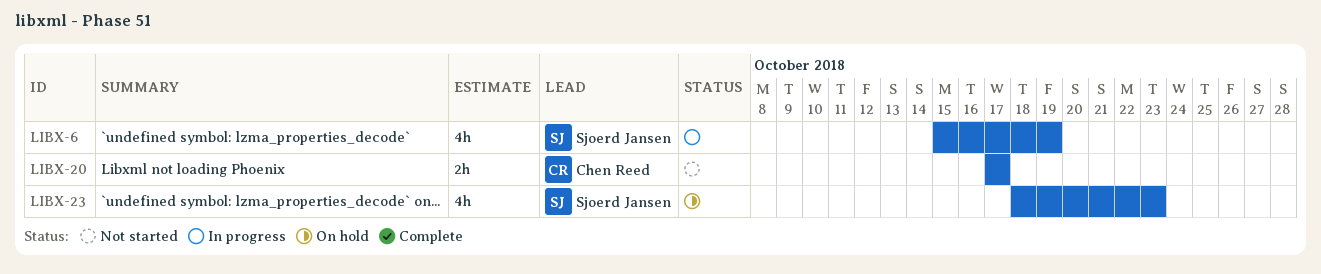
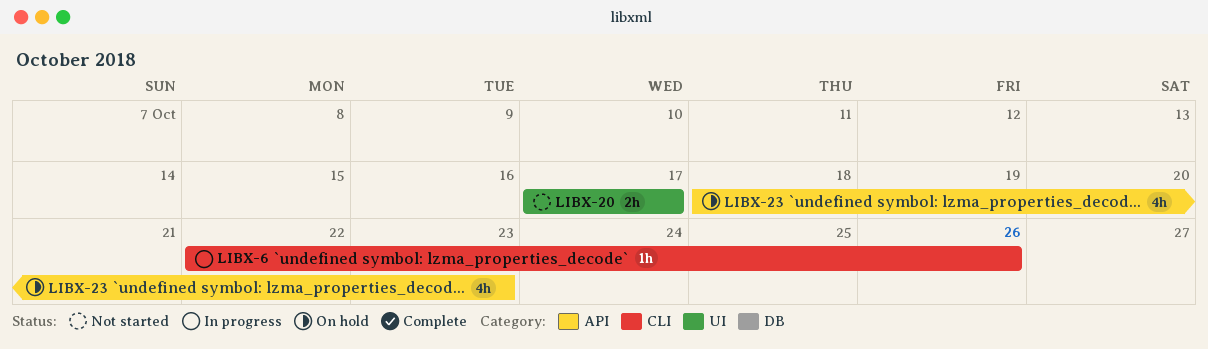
LIBX-6, estimate: 4h -> 1h
LIBX-6, start: Oct 15 -> Oct 22
LIBX-6, due: Oct 19 -> Oct 26

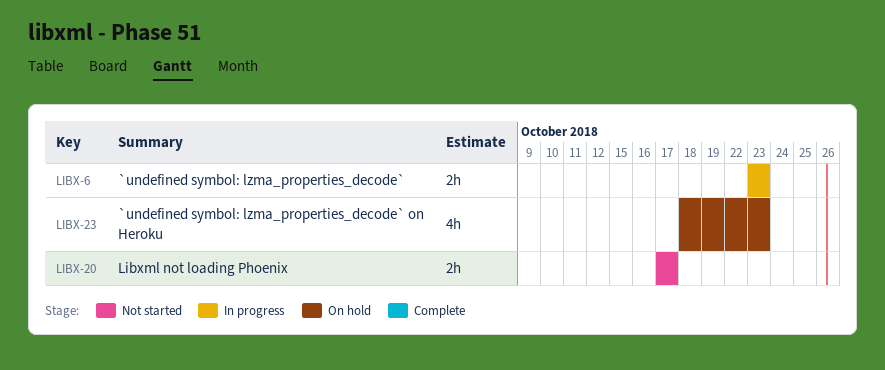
LIBX-6, estimate: 1h -> 2h
LIBX-6, start: Oct 22 -> Oct 23
LIBX-6, due: Oct 26 -> Oct 23

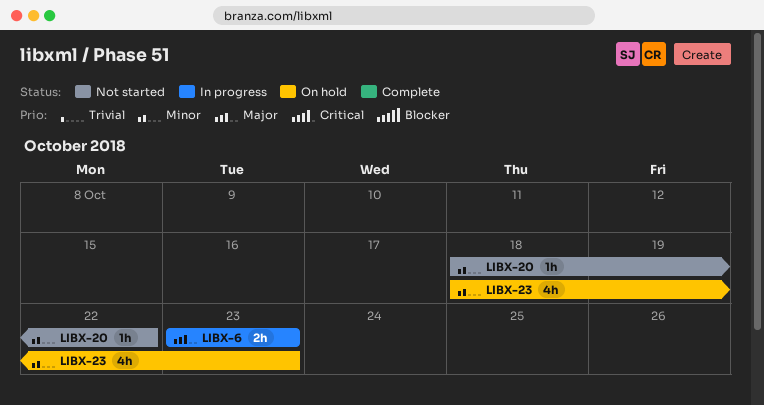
LIBX-20, estimate: 2h -> 1h
LIBX-20, start: Oct 17 -> Oct 18
LIBX-20, due: Oct 17 -> Oct 22

